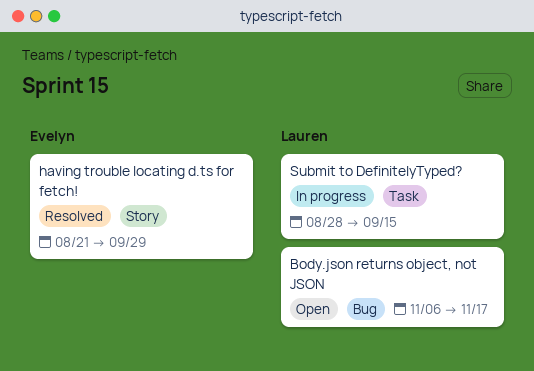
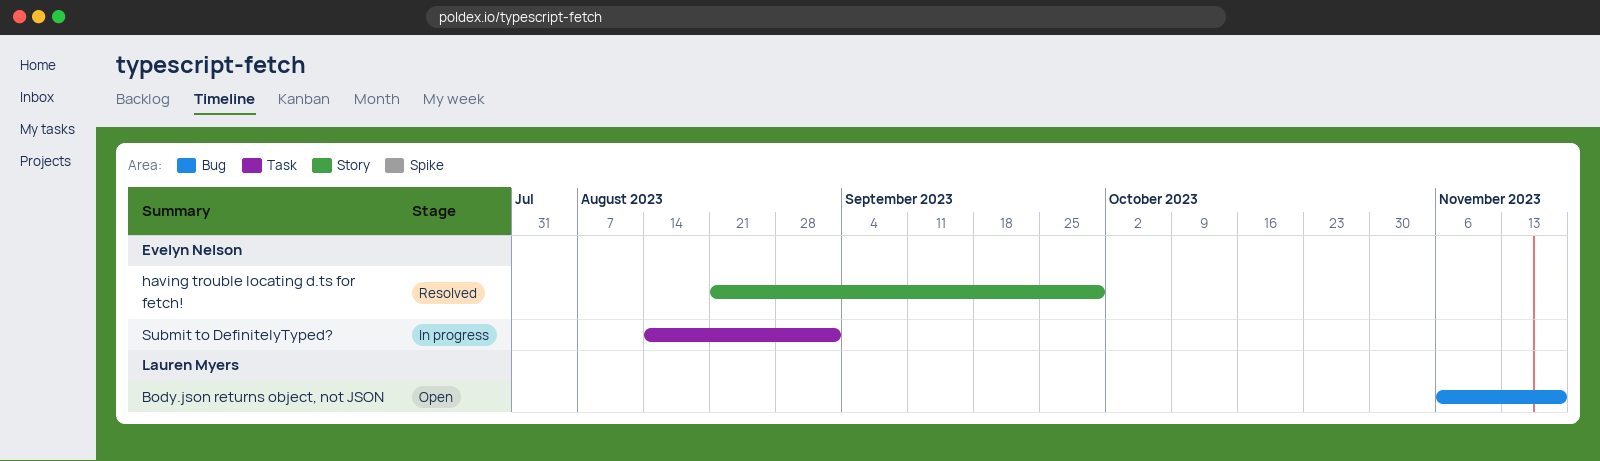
Submit to DefinitelyTyped?, owner: Lauren Myers -> Evelyn Nelson
Submit to DefinitelyTyped?, start: Aug 28 -> Aug 14
Submit to DefinitelyTyped?, due: Sep 15 -> Sep 1

